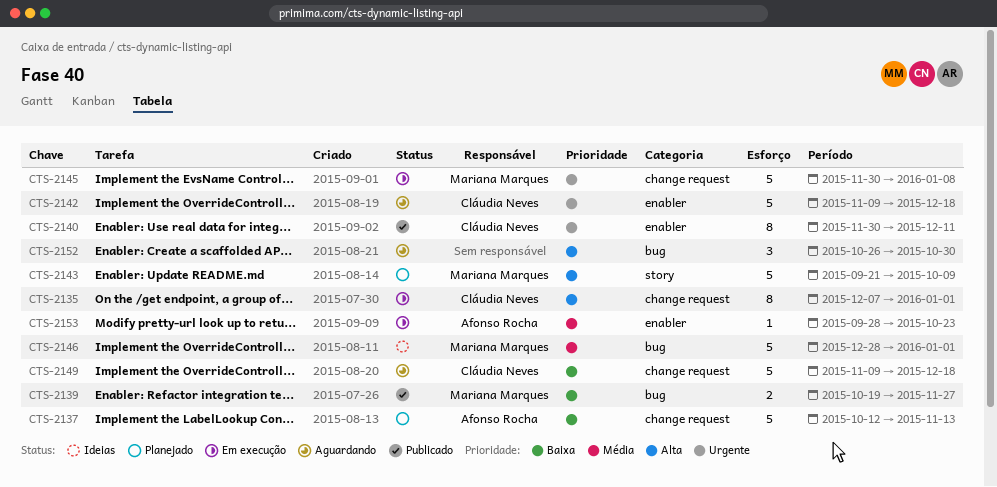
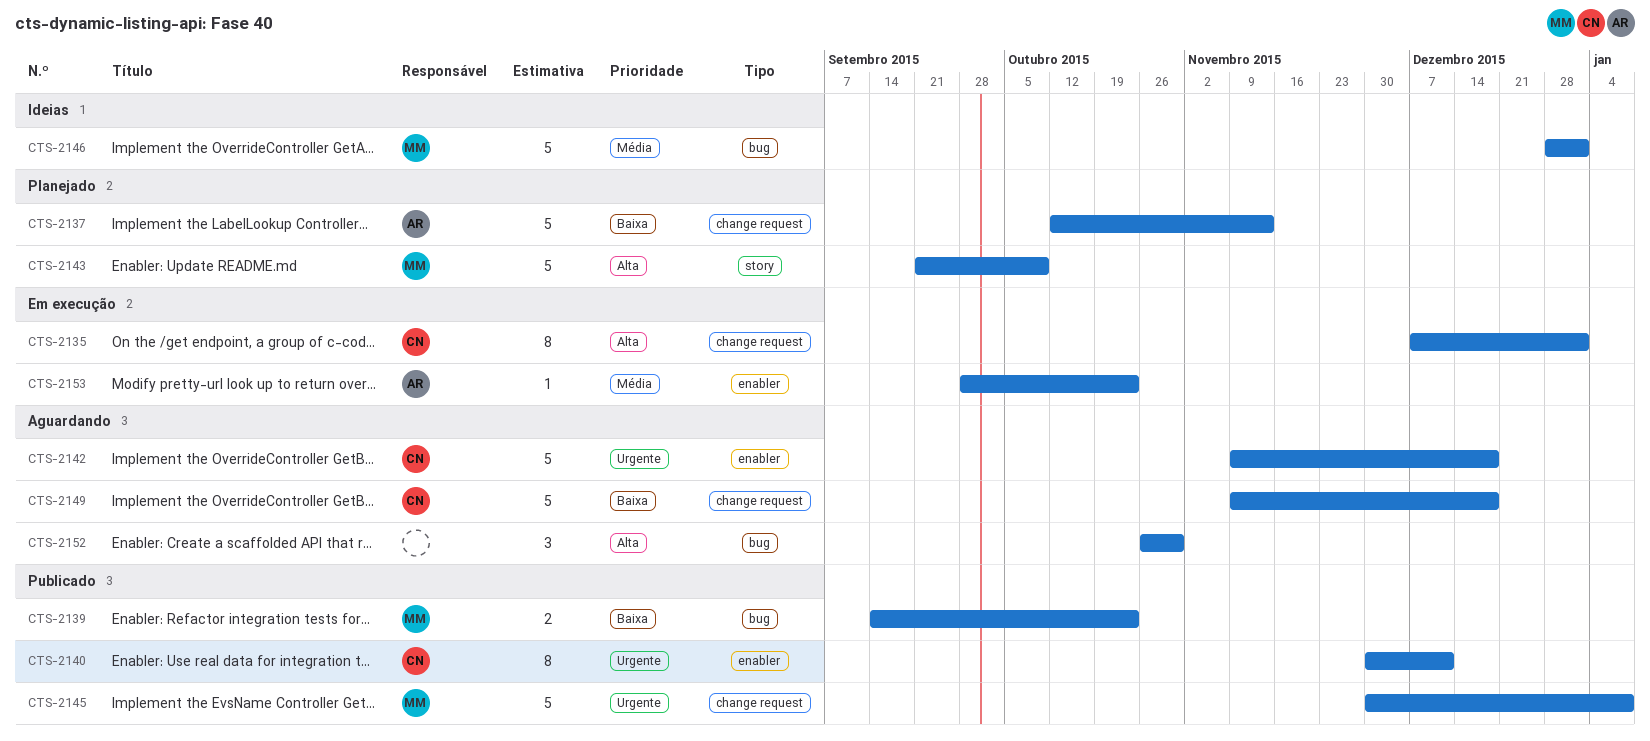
CTS-2139, start: Oct 19 -> Sep 14
CTS-2139, due: Nov 27 -> Oct 23
CTS-2145, status: Em execução -> Publicado

